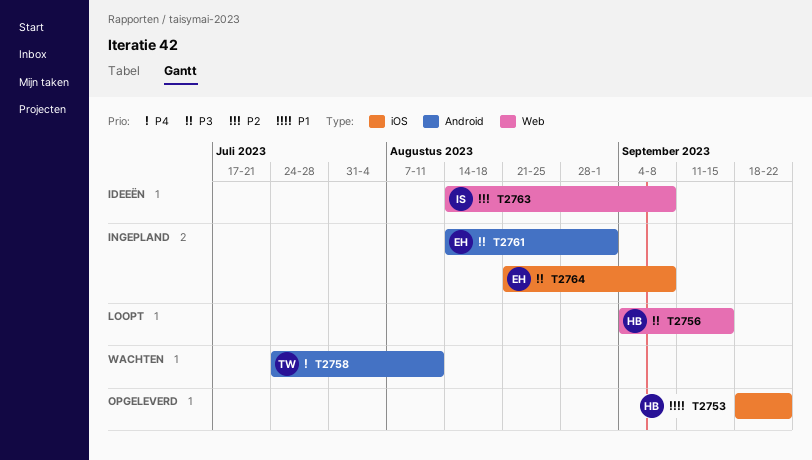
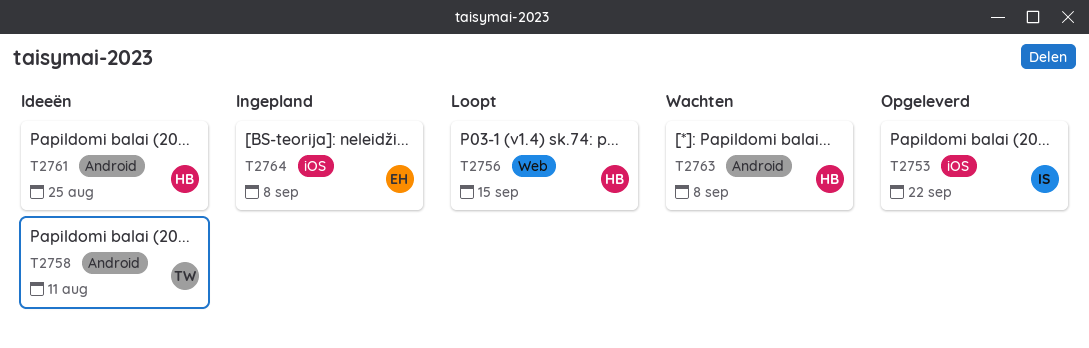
T2753, owner: HB -> IS
T2758, status: Wachten -> Ideeën
T2761, status: Ingepland -> Ideeën
T2761, owner: EH -> HB
T2761, due: Sep 1 -> Aug 25
T2763, status: Ideeën -> Wachten
T2763, owner: IS -> HB
T2763, label: Web -> Android

